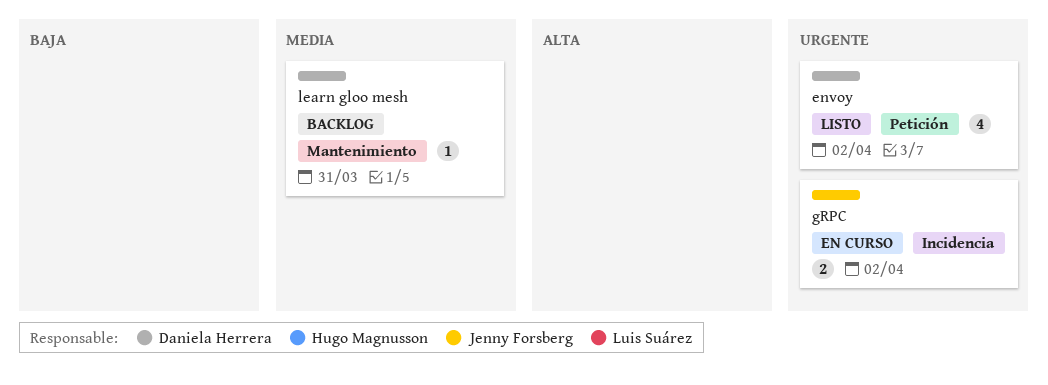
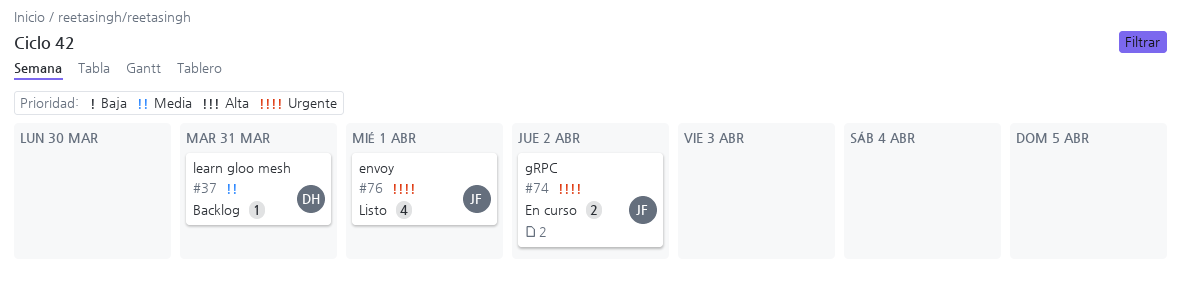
envoy, owner: Daniela Herrera -> Jenny Forsberg
envoy, due: Apr 2 -> Apr 1

